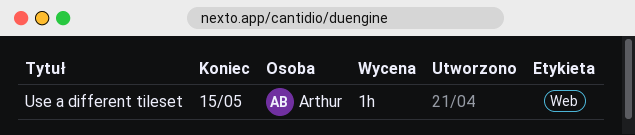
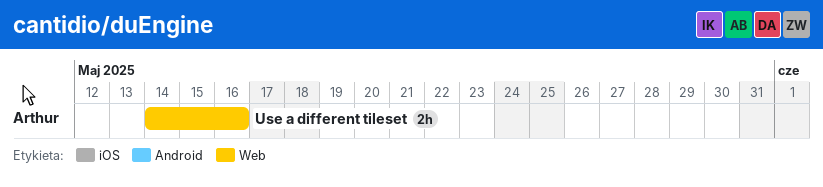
Use a different tileset, estimate: 1h -> 2h
Use a different tileset, due: May 15 -> May 16

